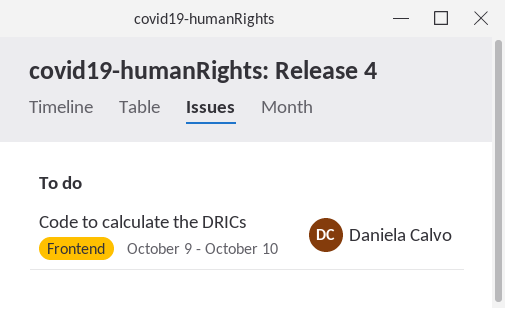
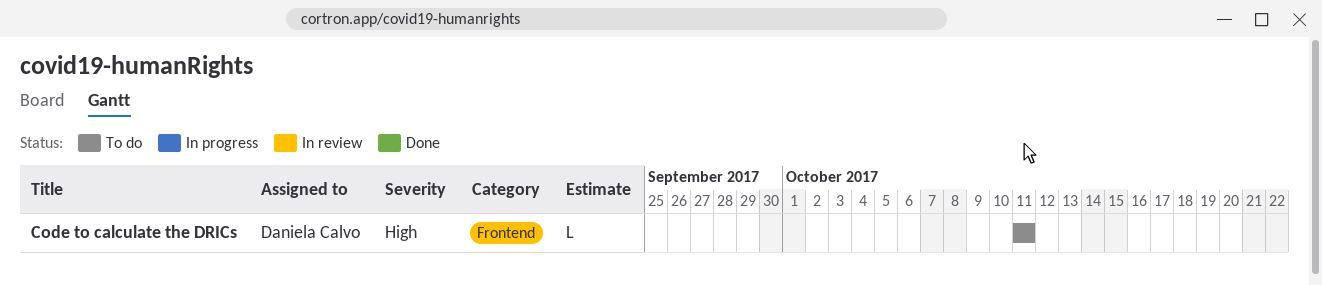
Code to calculate the DRICs, start: Oct 9 -> Oct 11
Code to calculate the DRICs, due: Oct 10 -> Oct 11

